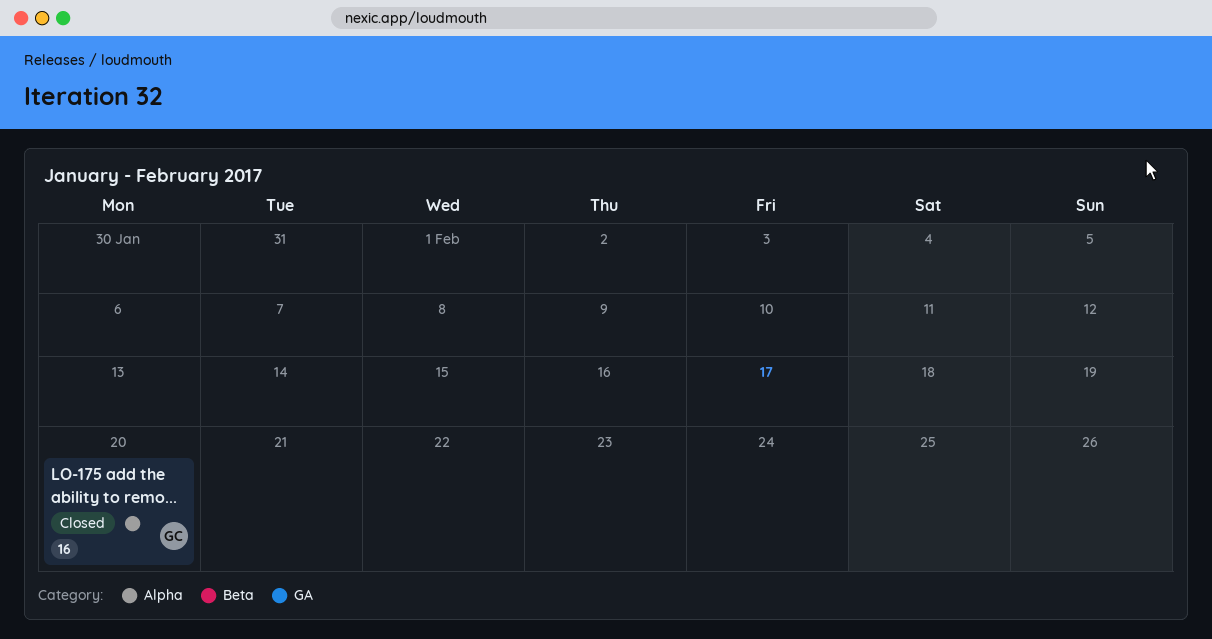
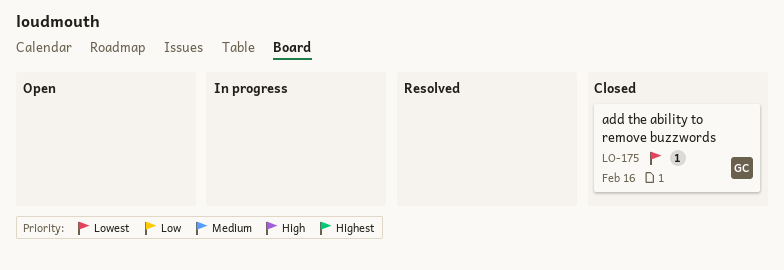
LO-175, estimate: 16 -> 1
LO-175, due: Feb 20 -> Feb 16

